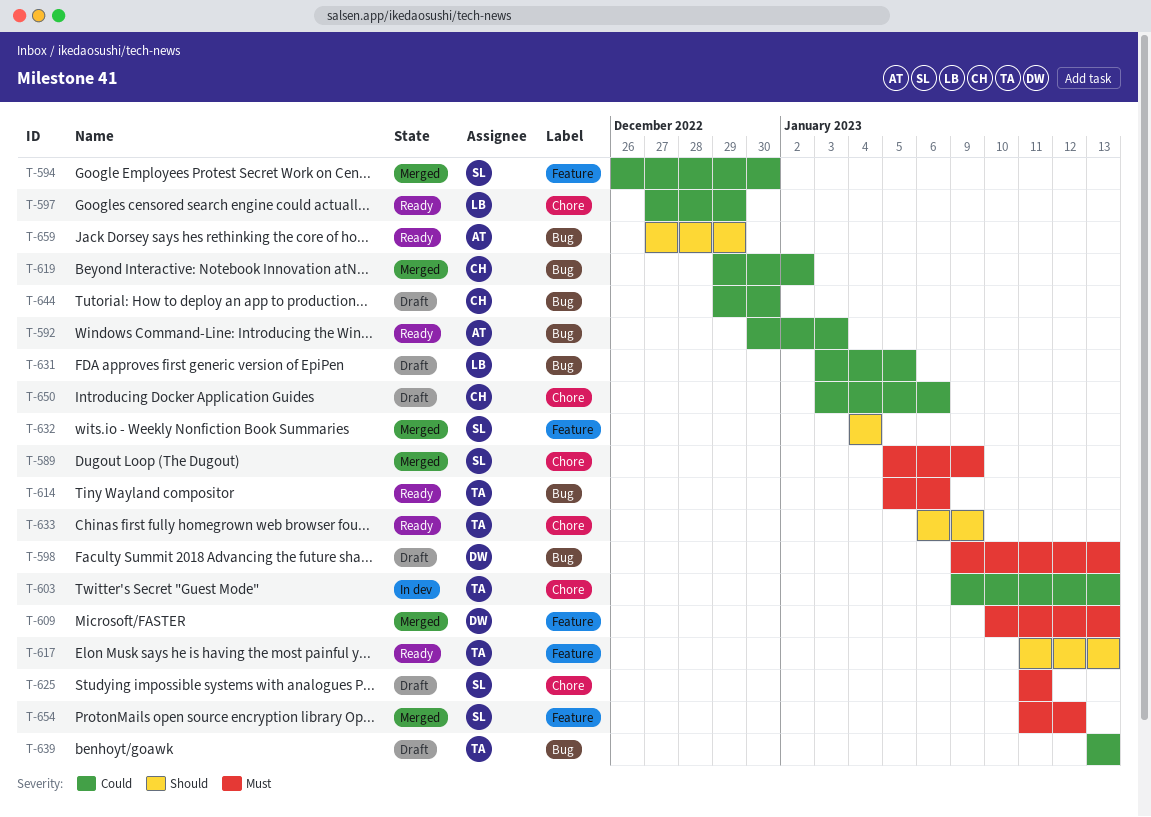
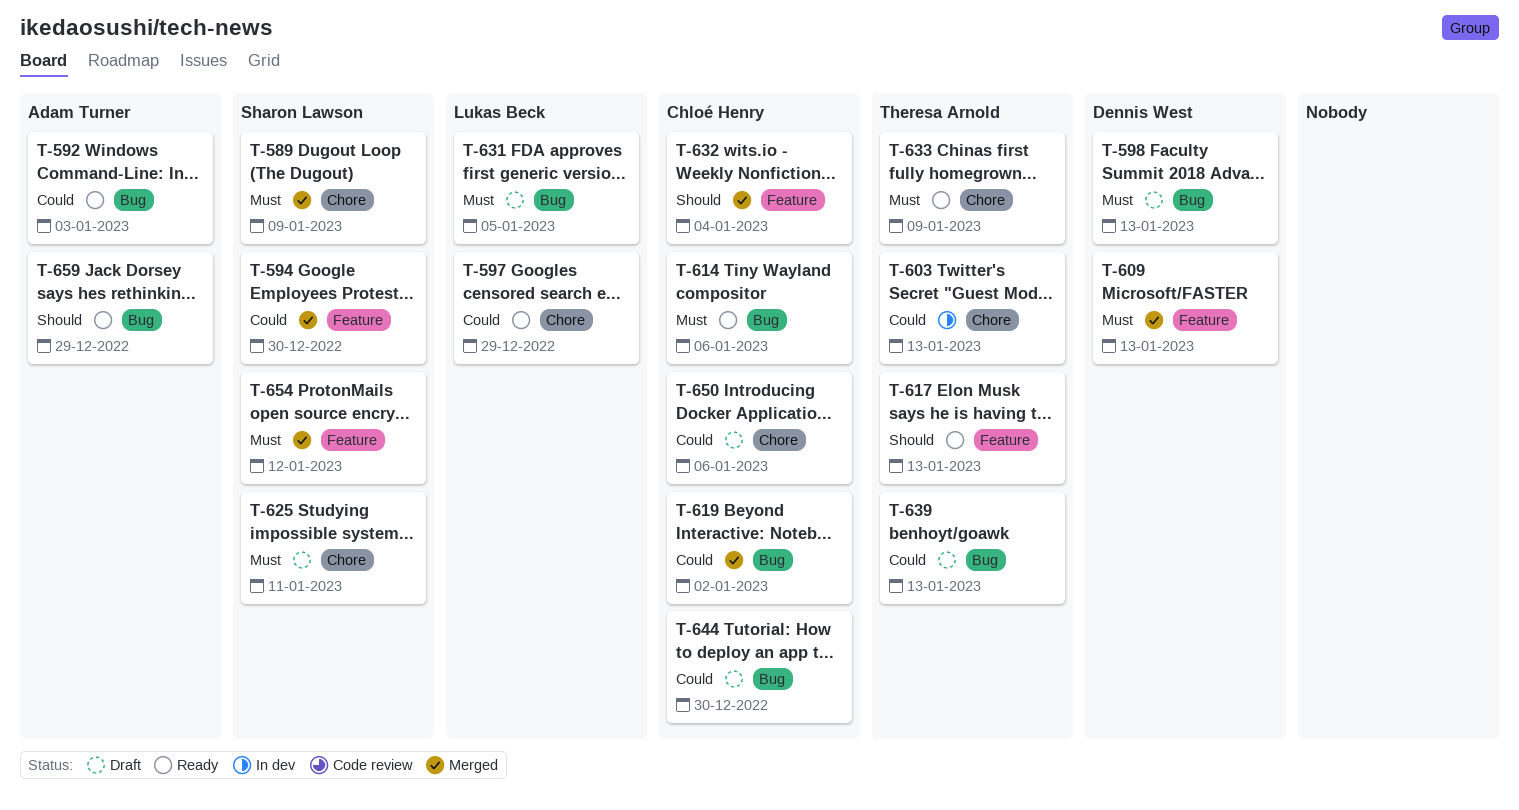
T-614, owner: Theresa Arnold -> Chloé Henry
T-631, priority: Could -> Must
T-632, owner: Sharon Lawson -> Chloé Henry
T-633, priority: Should -> Must

